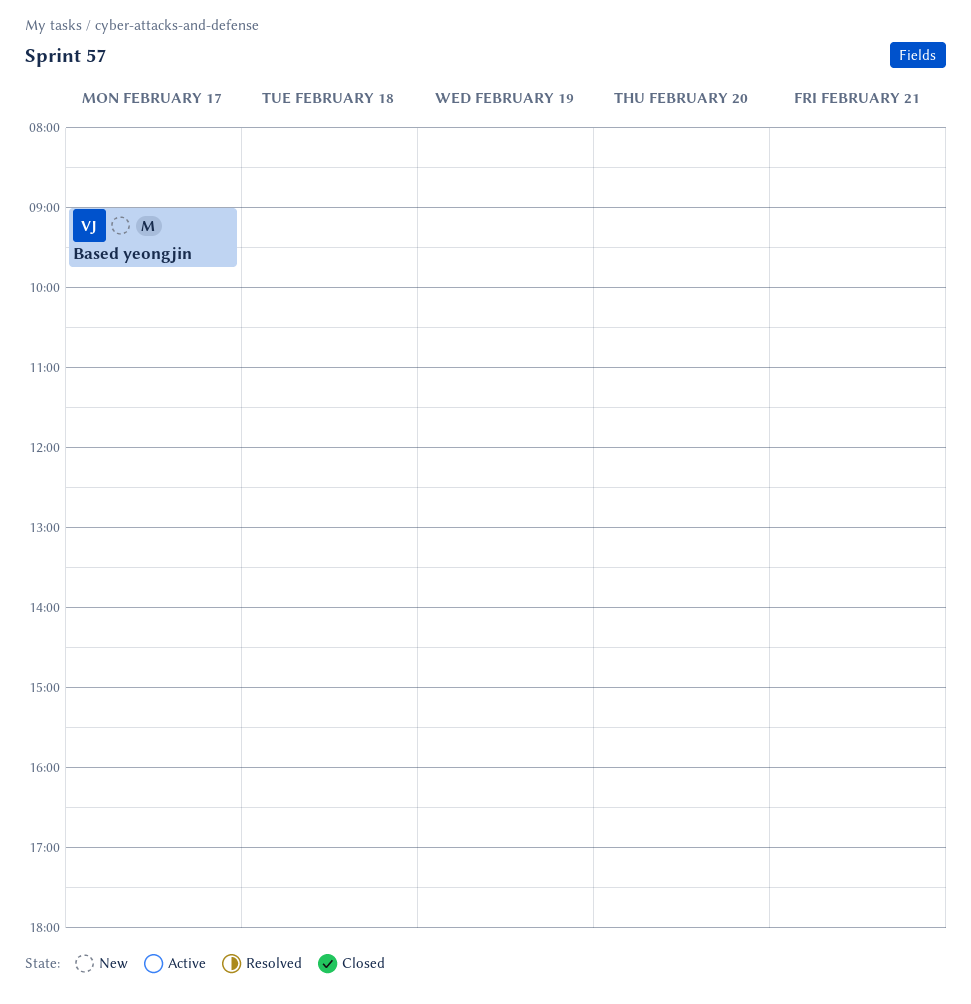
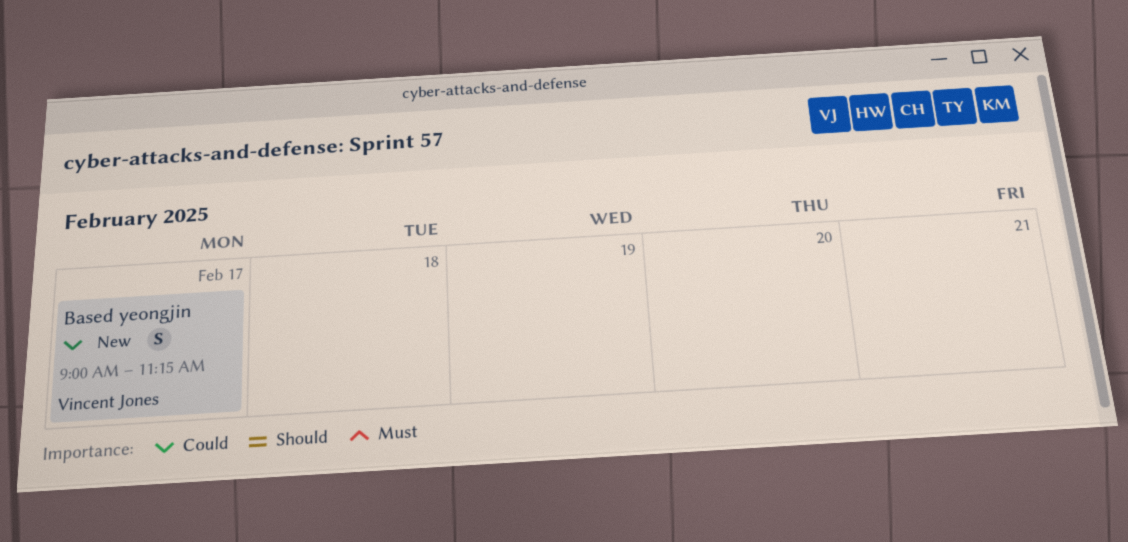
Based yeongjin, estimate: M -> S
Based yeongjin, ends: 09:45 -> 11:15

